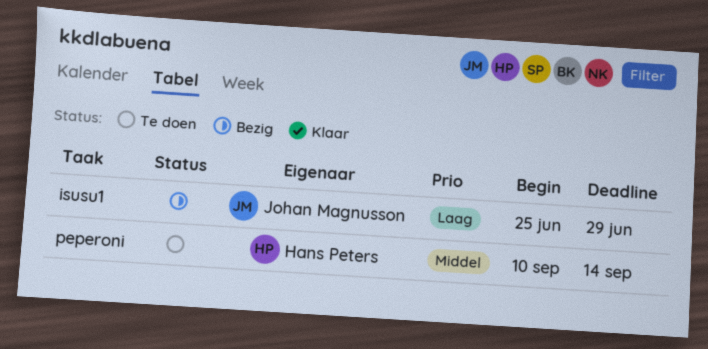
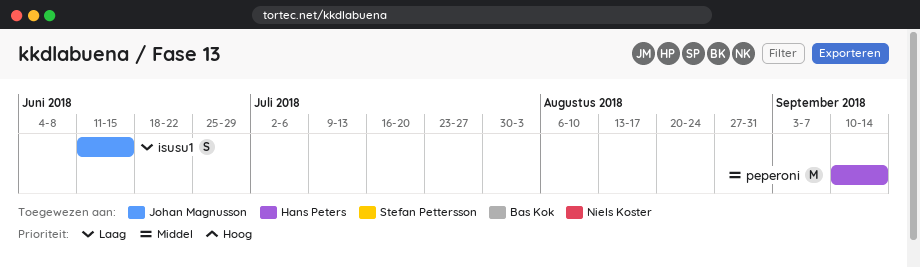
isusu1, start: Jun 25 -> Jun 11
isusu1, due: Jun 29 -> Jun 15

